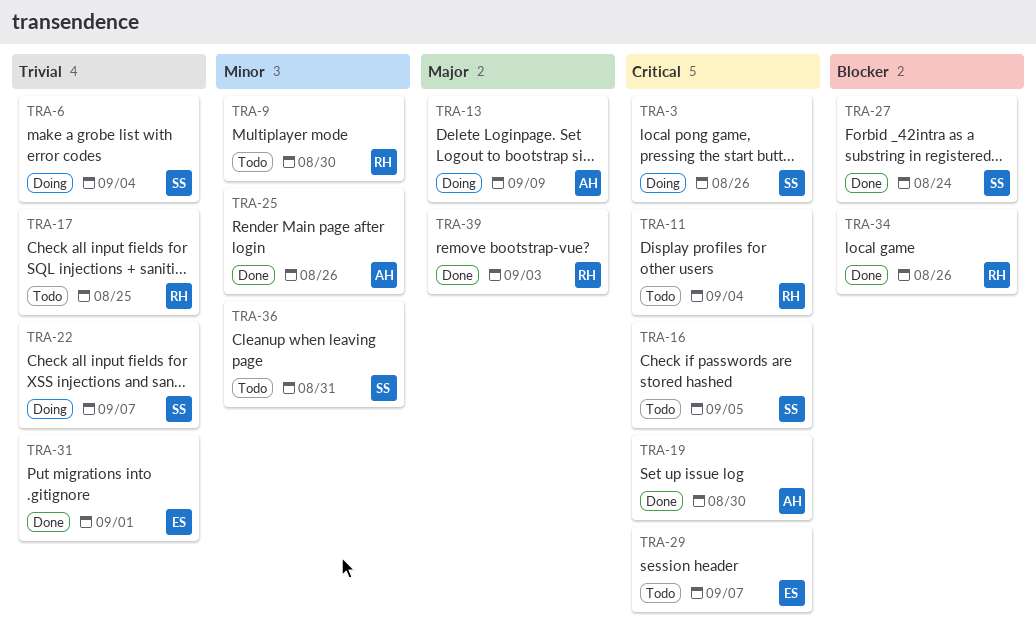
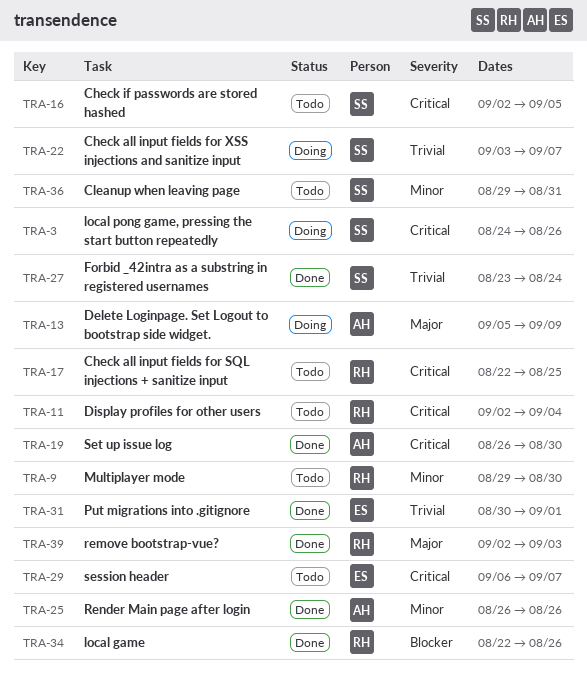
TRA-6: present -> none
TRA-17, priority: Trivial -> Critical
TRA-27, priority: Blocker -> Trivial

